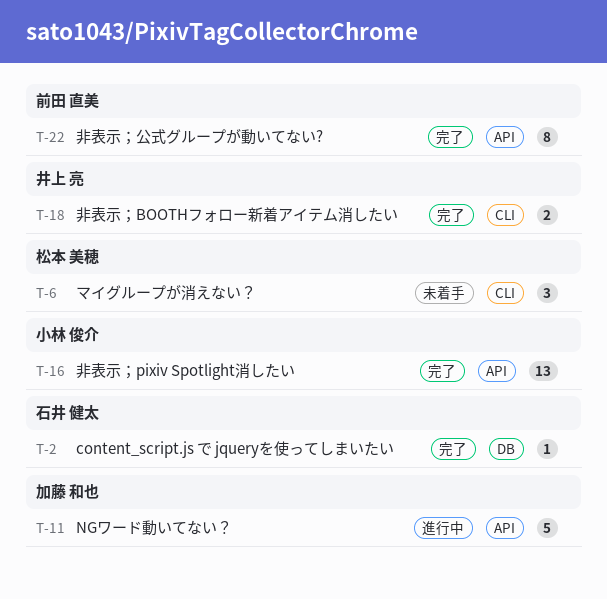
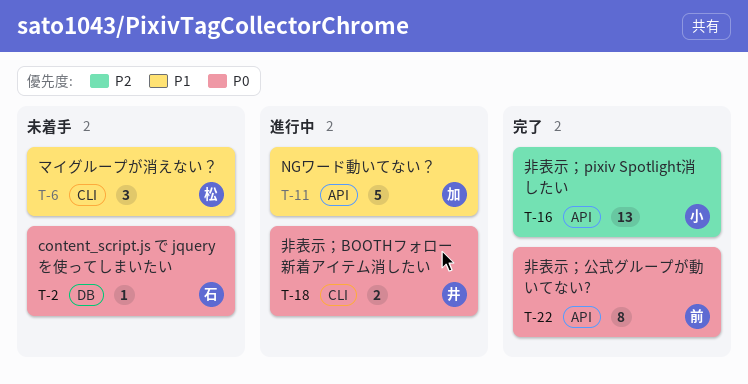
T-2, status: 完了 -> 未着手
T-18, status: 完了 -> 進行中

